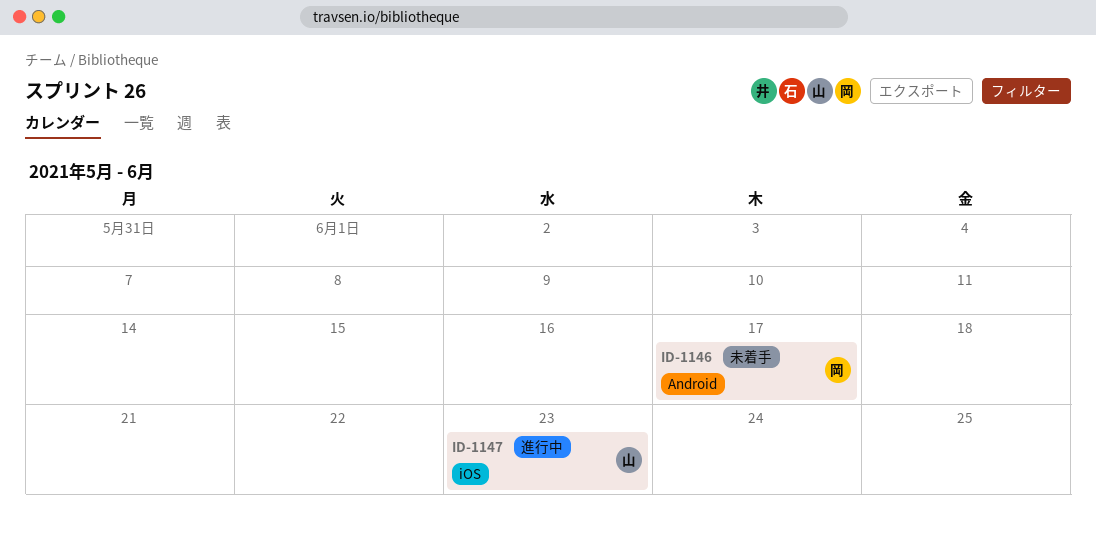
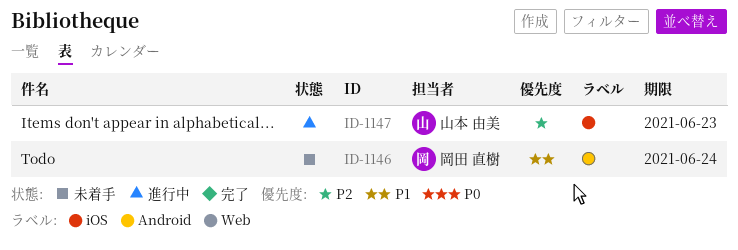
ID-1146, due: Jun 17 -> Jun 24

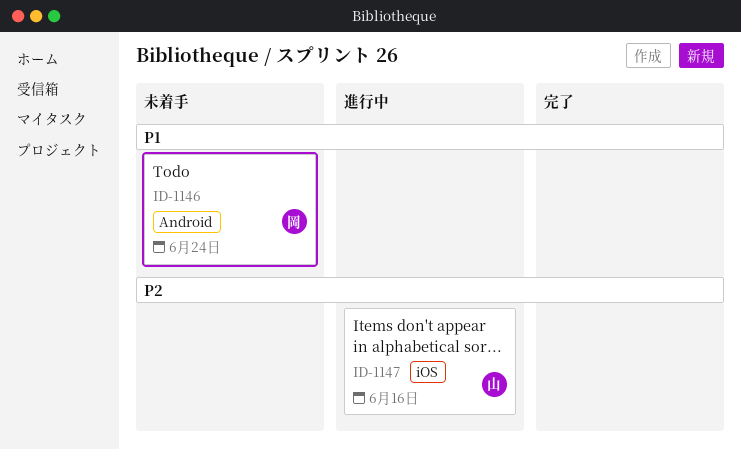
ID-1147, due: Jun 23 -> Jun 16

